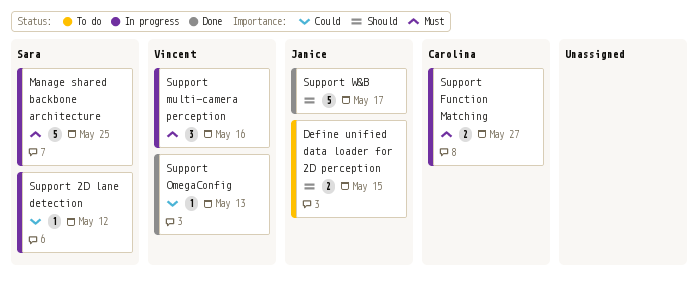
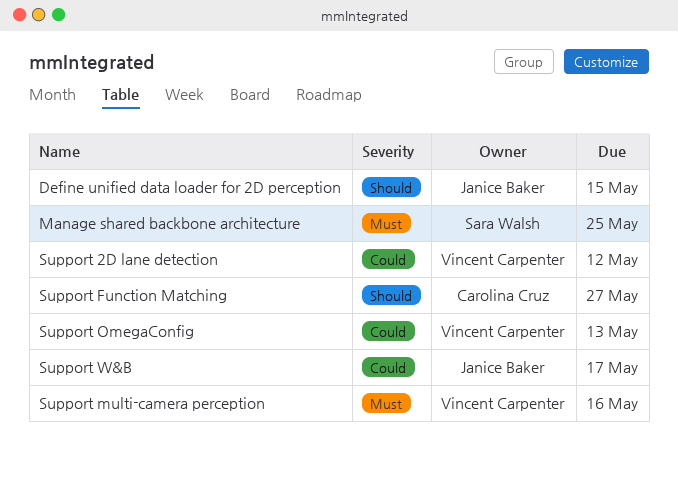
Support 2D lane detection, owner: Sara Walsh -> Vincent Carpenter
Support Function Matching, priority: Must -> Should
Support W&B, priority: Should -> Could

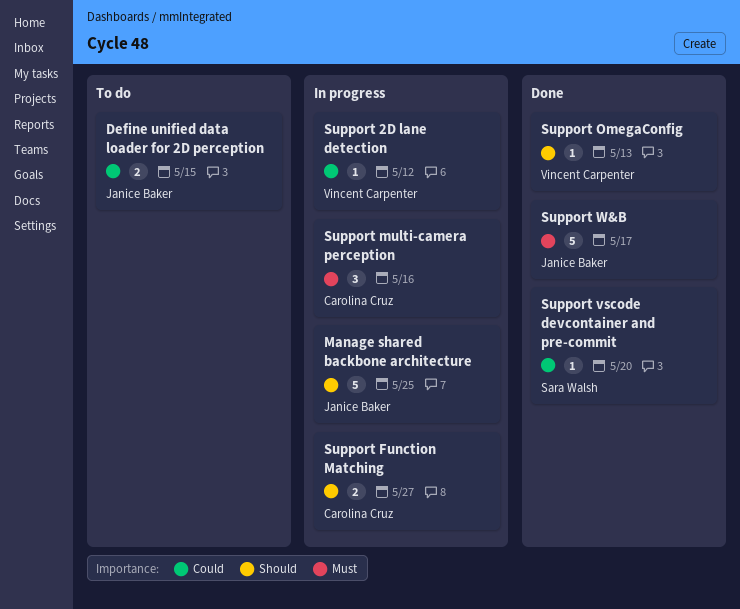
Define unified data loader for 2D perception, priority: Should -> Could
Manage shared backbone architecture, owner: Sara Walsh -> Janice Baker
Manage shared backbone architecture, priority: Must -> Should
Support multi-camera perception, owner: Vincent Carpenter -> Carolina Cruz
Support OmegaConfig, priority: Could -> Should
Support vscode devcontainer and pre-commit: none -> present
Support W&B, priority: Could -> Must

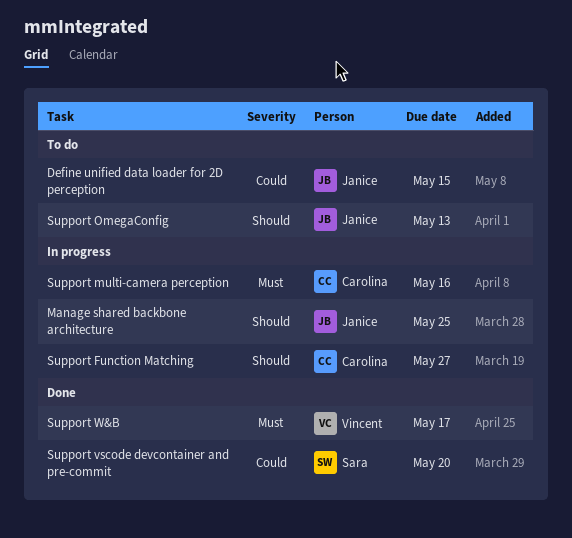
Support 2D lane detection: present -> none
Support OmegaConfig, status: Done -> To do
Support OmegaConfig, owner: Vincent Carpenter -> Janice Baker
Support W&B, owner: Janice Baker -> Vincent Carpenter

